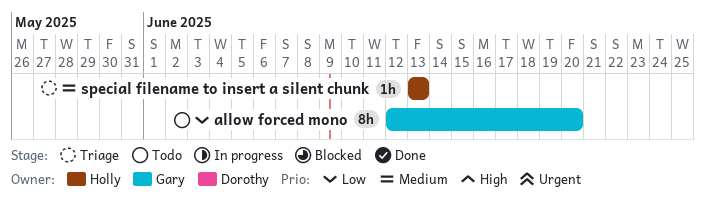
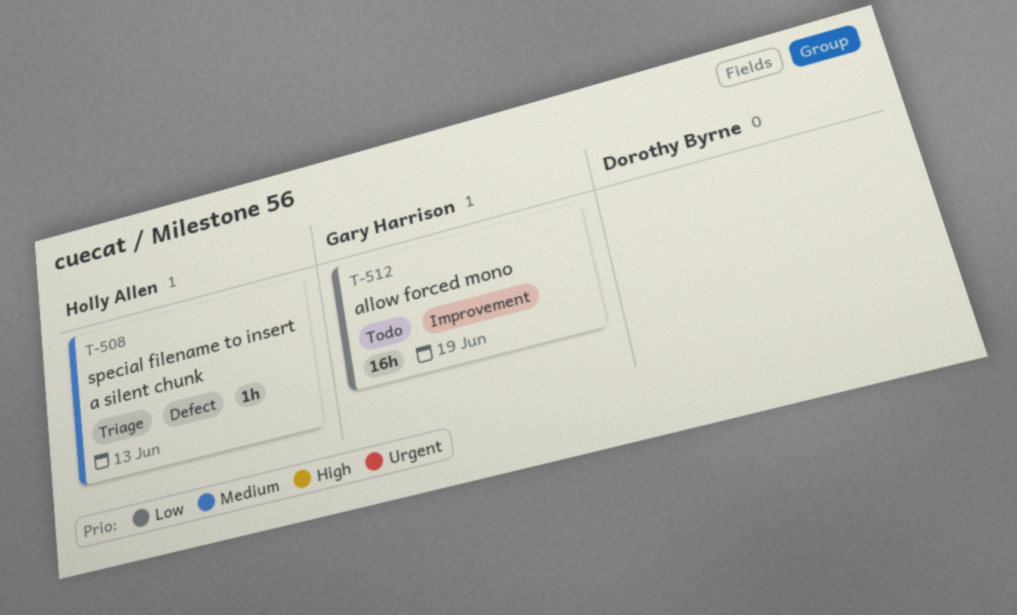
allow forced mono, estimate: 8h -> 16h
allow forced mono, due: Jun 20 -> Jun 19

